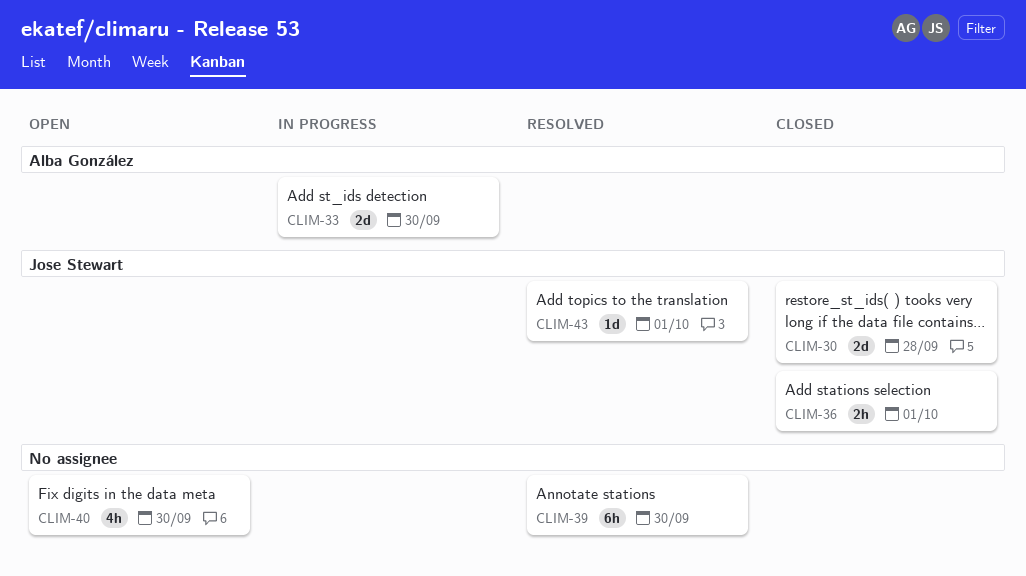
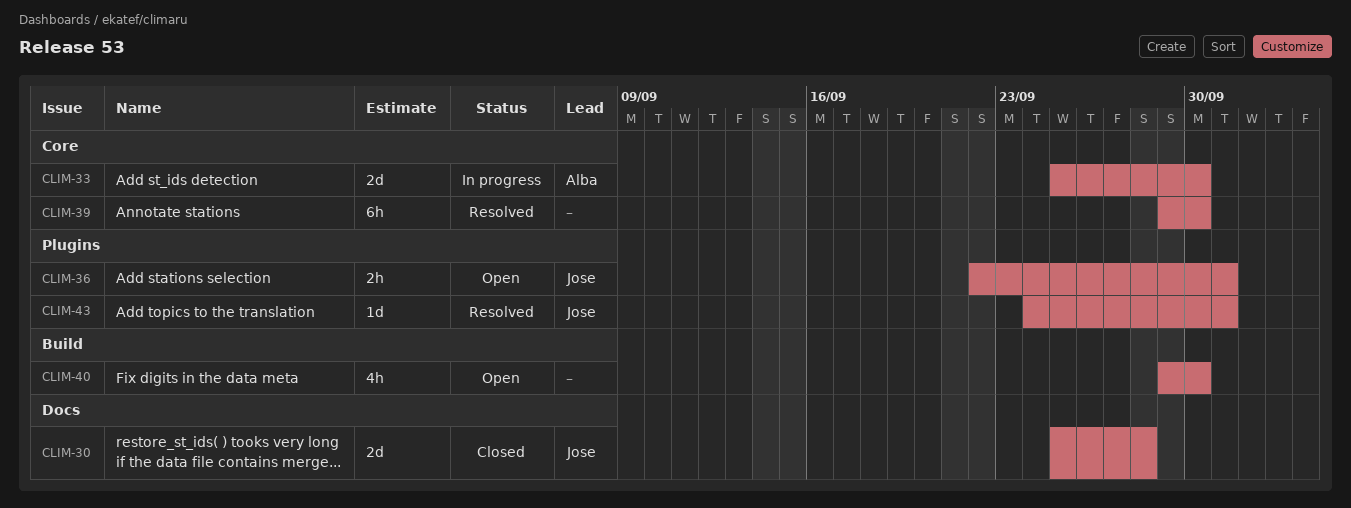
CLIM-36, status: Closed -> Open

